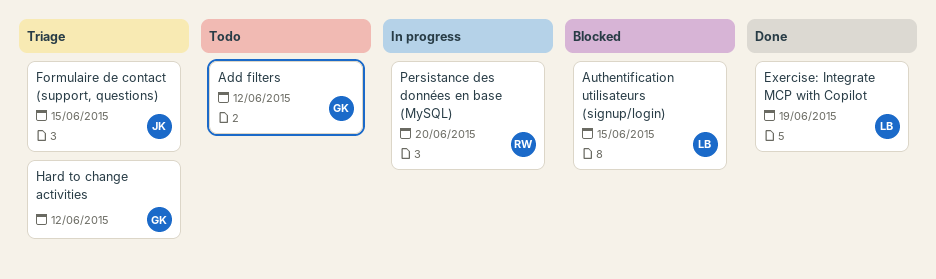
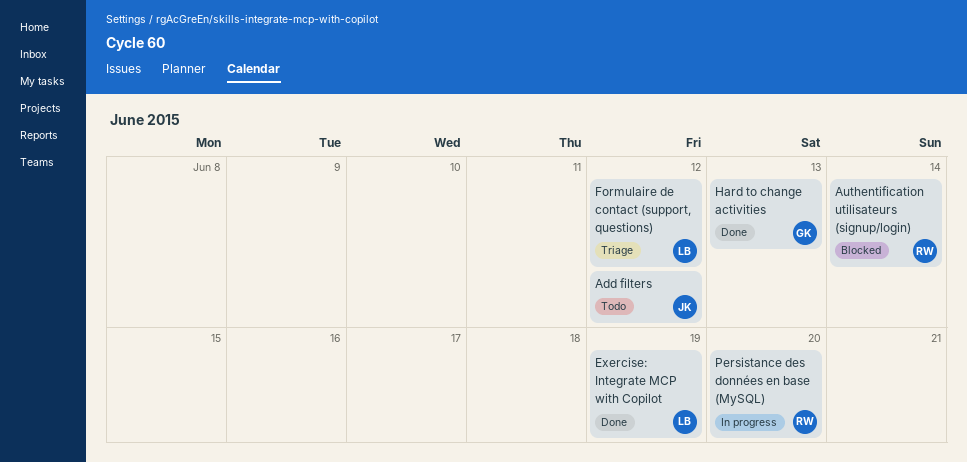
Add filters, owner: GK -> JK
Authentification utilisateurs (signup/login), owner: LB -> RW
Authentification utilisateurs (signup/login), due: Jun 15 -> Jun 14
Formulaire de contact (support, questions), owner: JK -> LB
Formulaire de contact (support, questions), due: Jun 15 -> Jun 12
Hard to change activities, status: Triage -> Done
Hard to change activities, due: Jun 12 -> Jun 13

